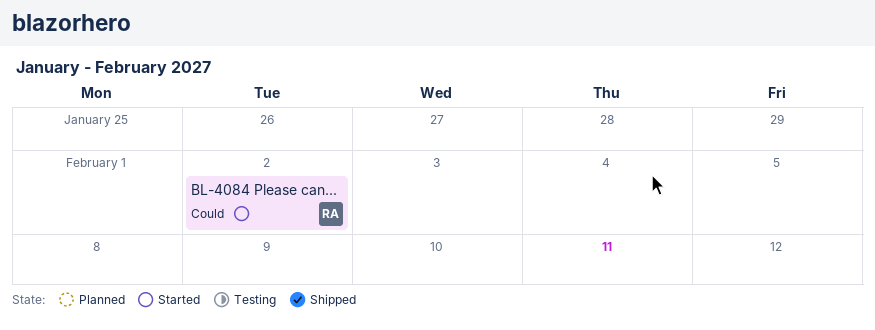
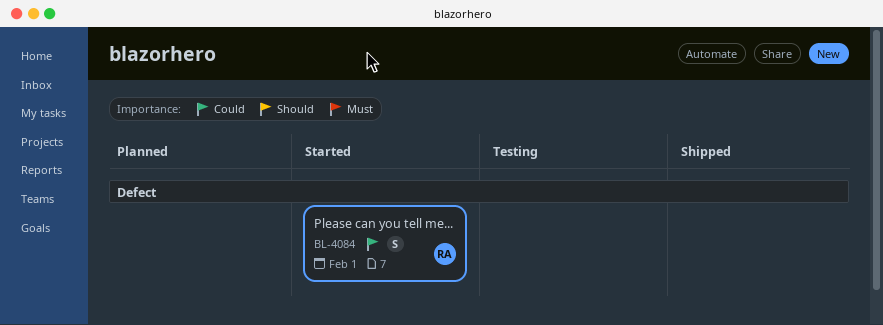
BL-4084, due: Feb 2 -> Feb 1

